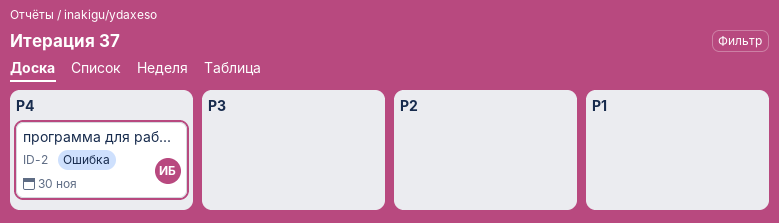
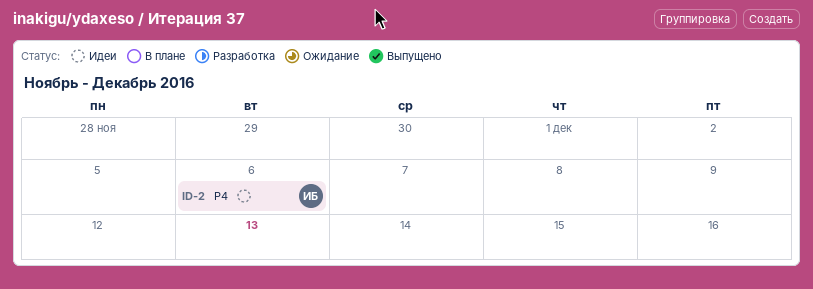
ID-2, due: Nov 30 -> Dec 6

